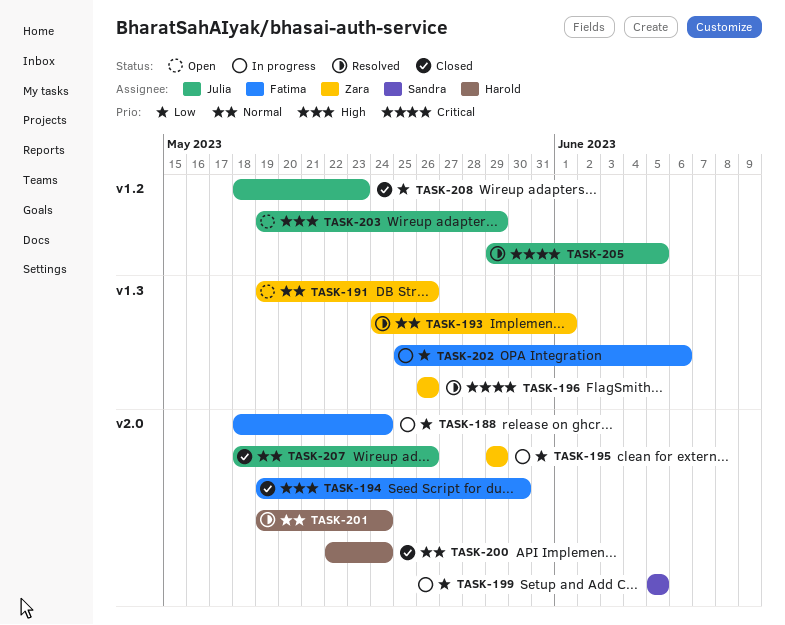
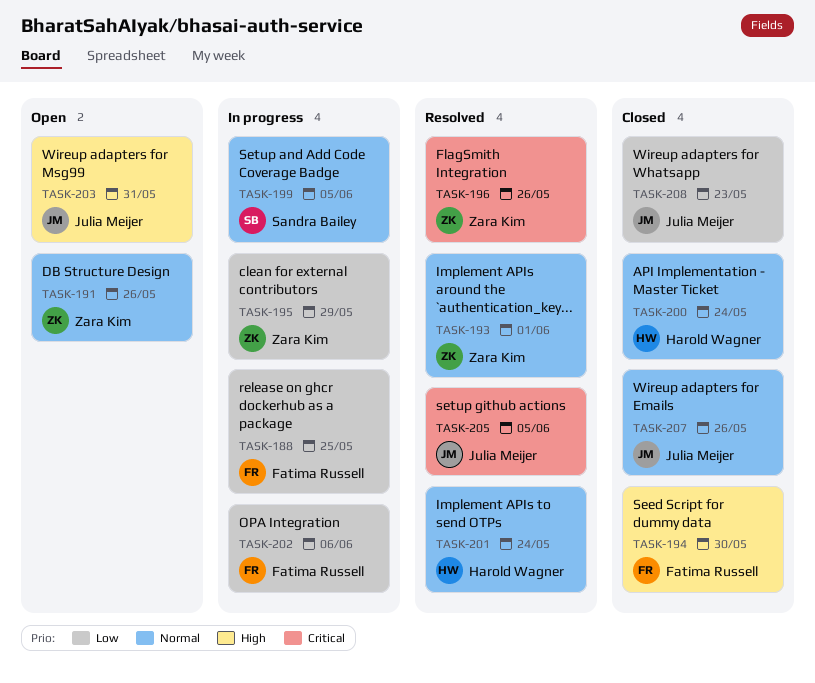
TASK-188, due: May 24 -> May 25
TASK-199, priority: Low -> Normal
TASK-203, due: May 29 -> May 31

